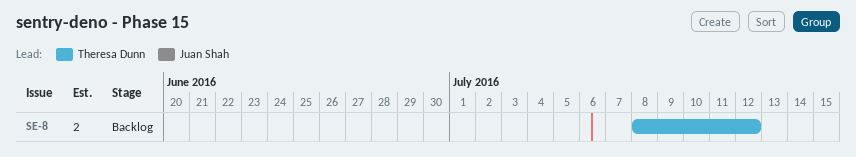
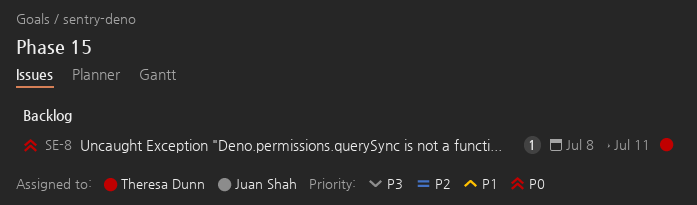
SE-8, estimate: 2 -> 1
SE-8, due: Jul 12 -> Jul 11

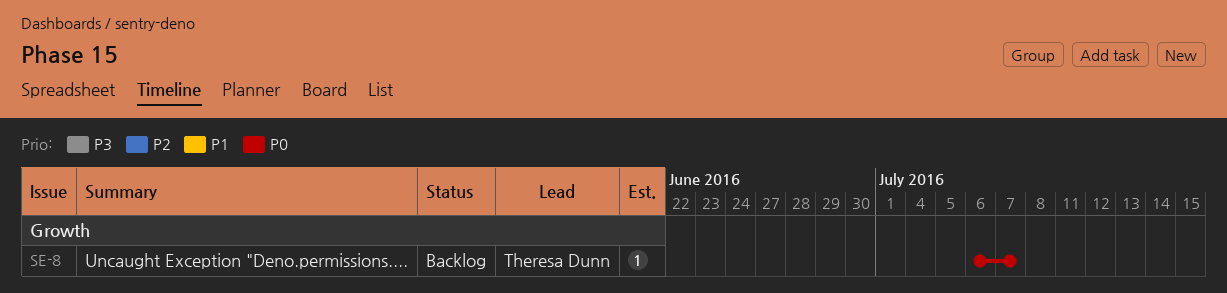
SE-8, start: Jul 8 -> Jul 6
SE-8, due: Jul 11 -> Jul 7

